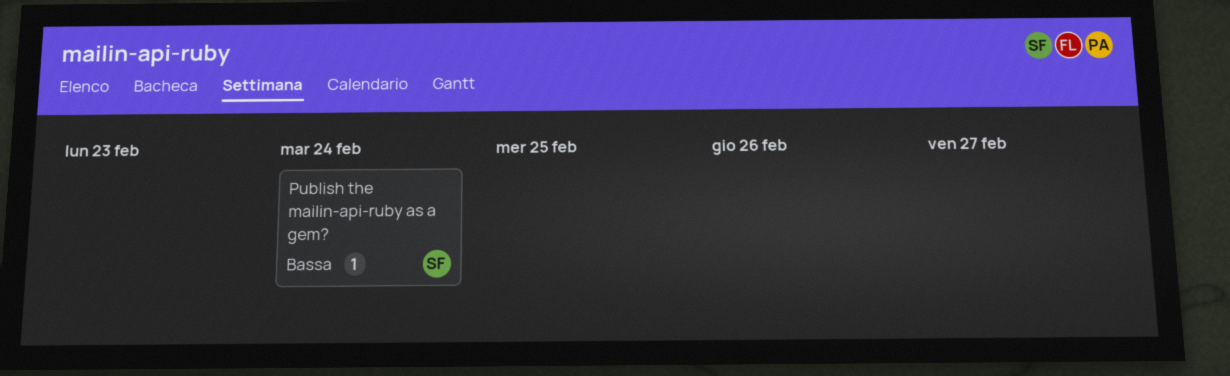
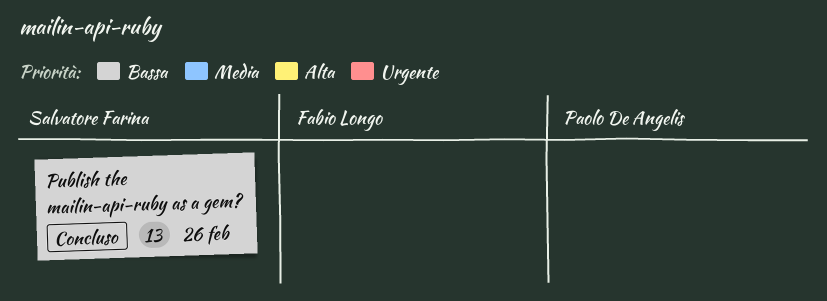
Publish the mailin-api-ruby as a gem?, estimate: 1 -> 13
Publish the mailin-api-ruby as a gem?, due: Feb 24 -> Feb 26

